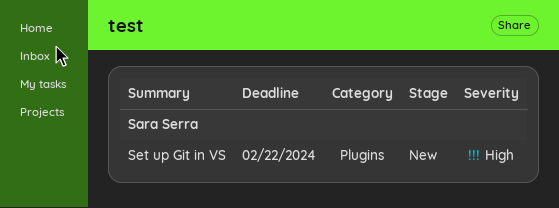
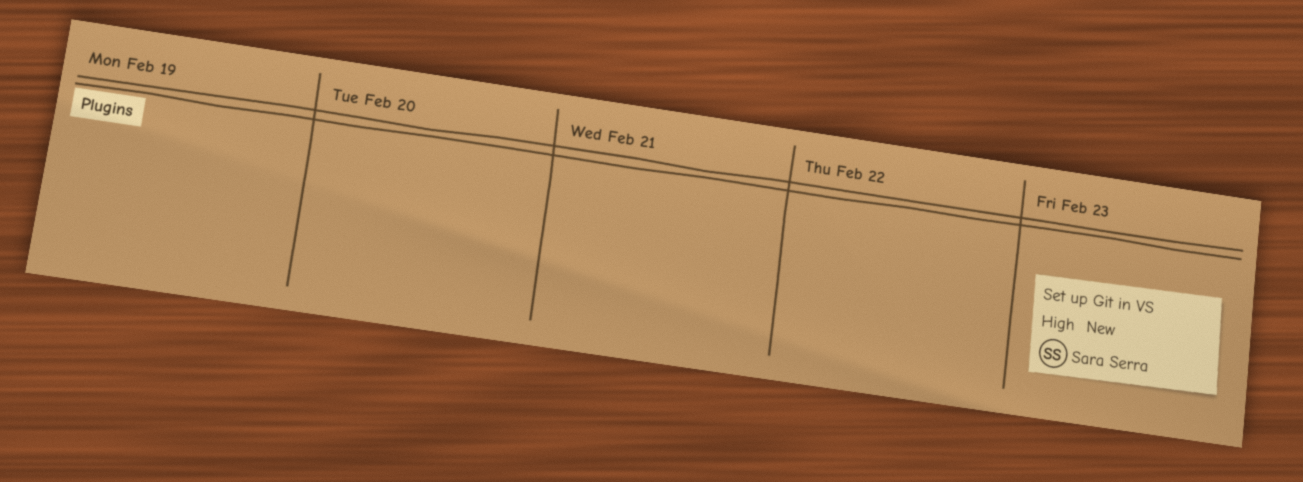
Set up Git in VS, due: Feb 22 -> Feb 23

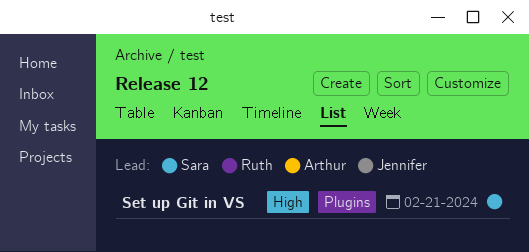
Set up Git in VS, due: Feb 23 -> Feb 21

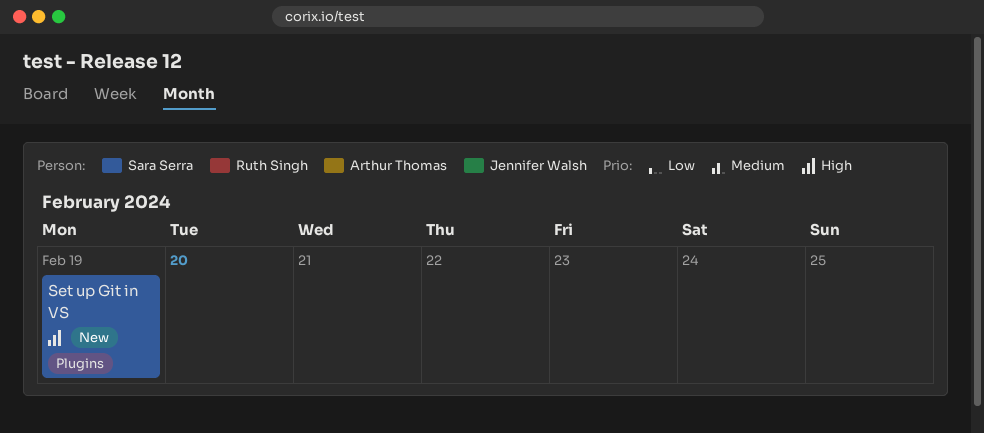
Set up Git in VS, due: Feb 21 -> Feb 19

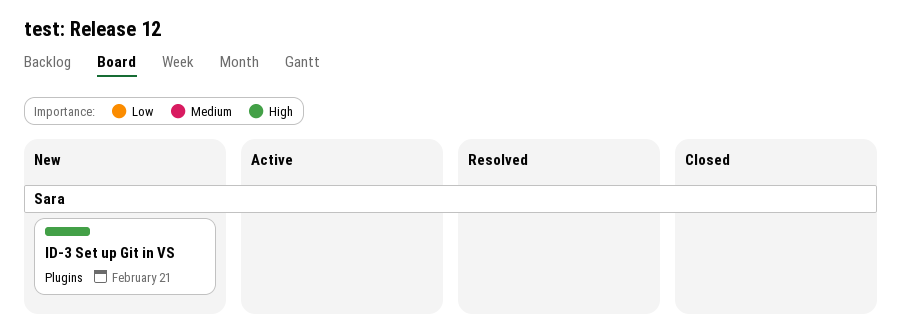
Set up Git in VS, due: Feb 19 -> Feb 21

